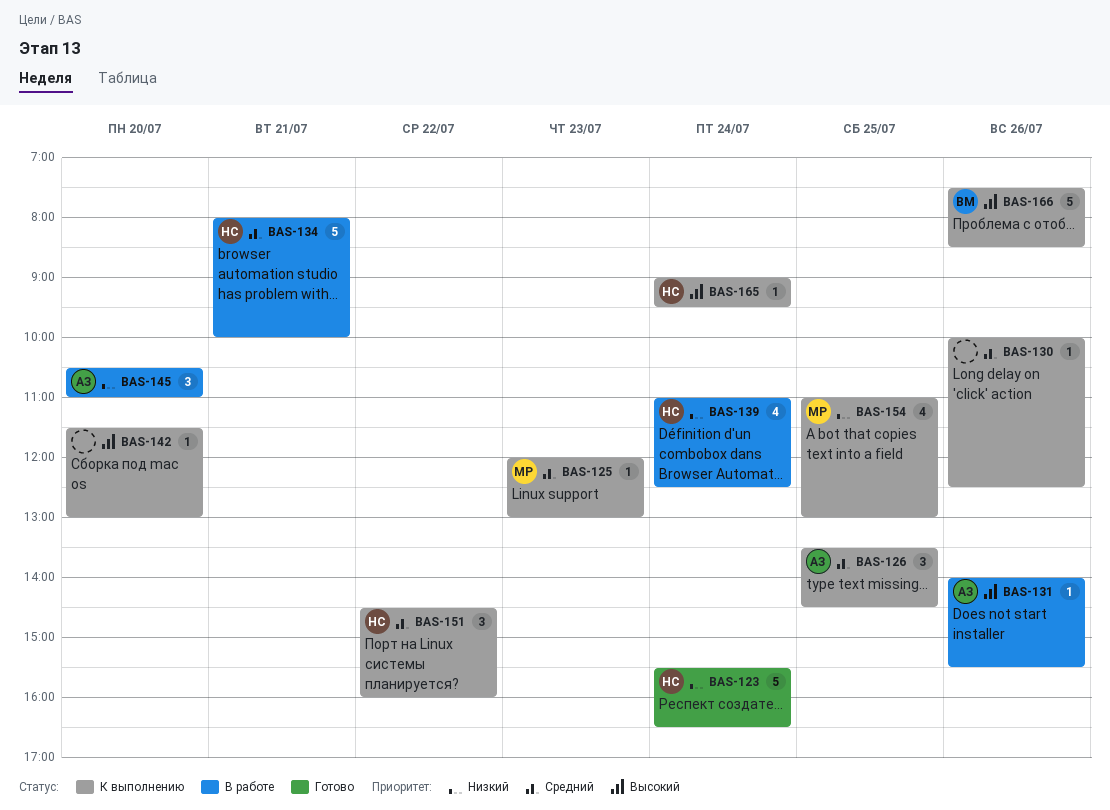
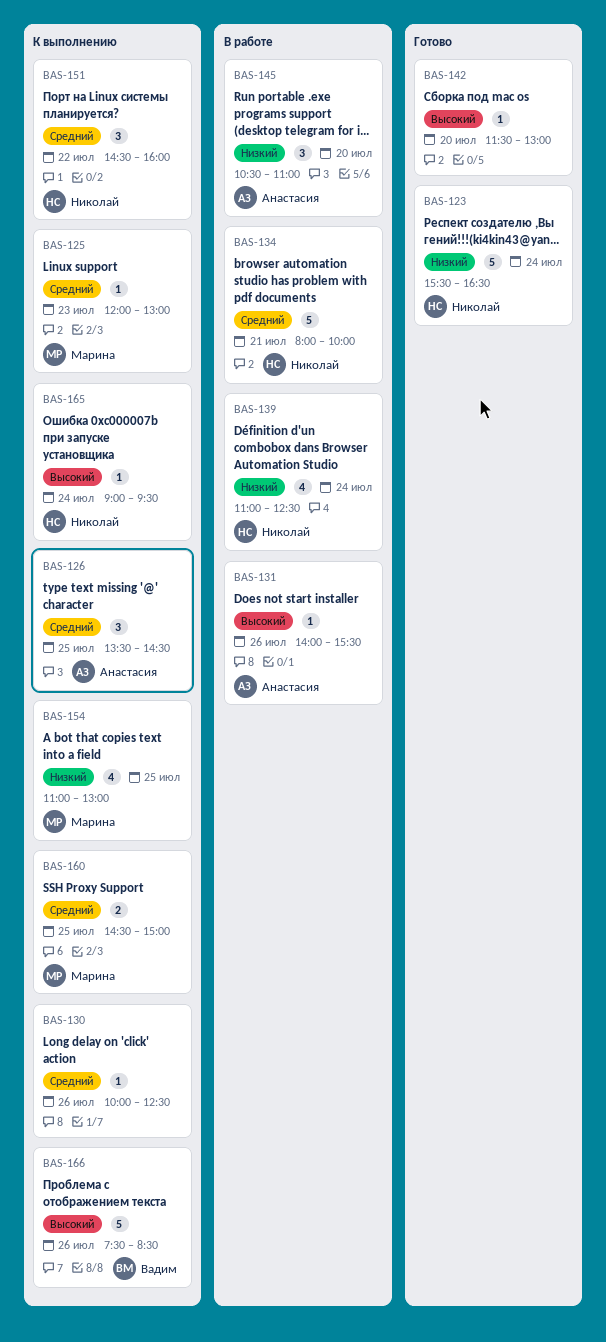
BAS-142, status: К выполнению -> Готово
BAS-160: none -> present

